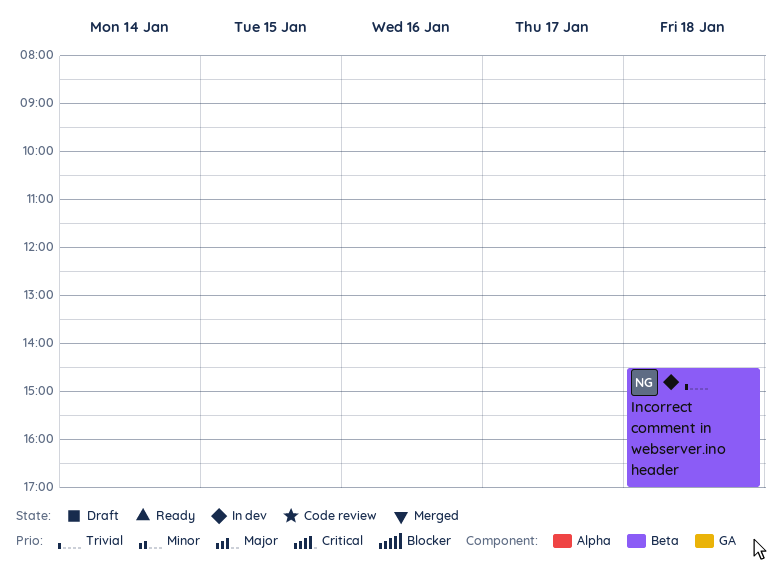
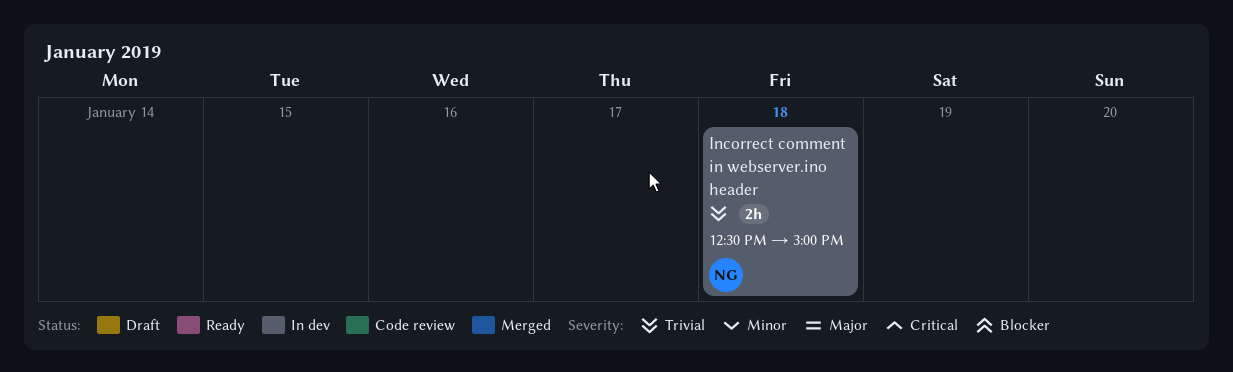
Incorrect comment in webserver.ino header, begins: 14:30 -> 12:30
Incorrect comment in webserver.ino header, ends: 17:00 -> 15:00

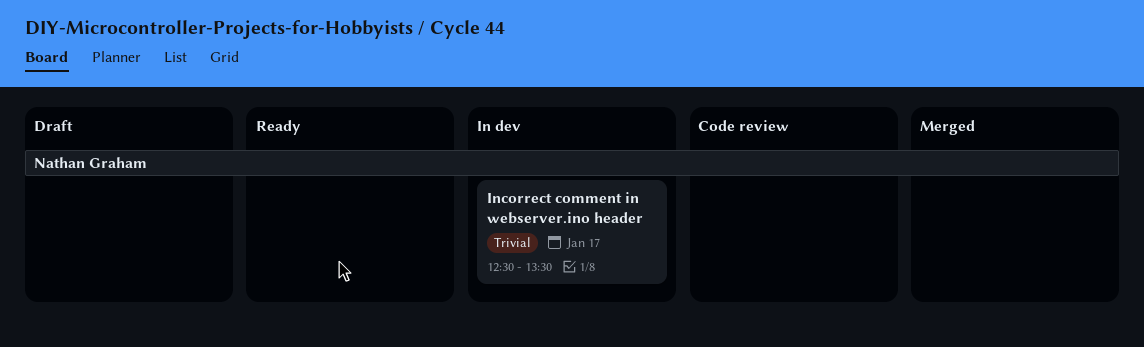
Incorrect comment in webserver.ino header, day: Jan 18 -> Jan 17
Incorrect comment in webserver.ino header, ends: 15:00 -> 13:30

